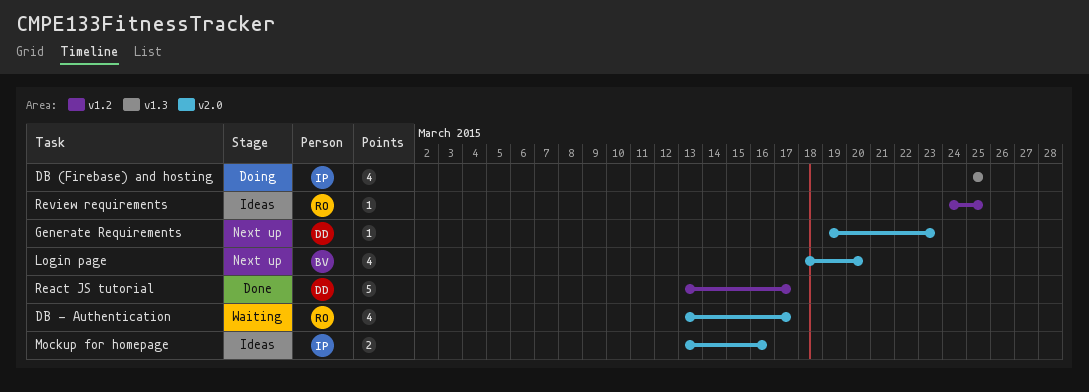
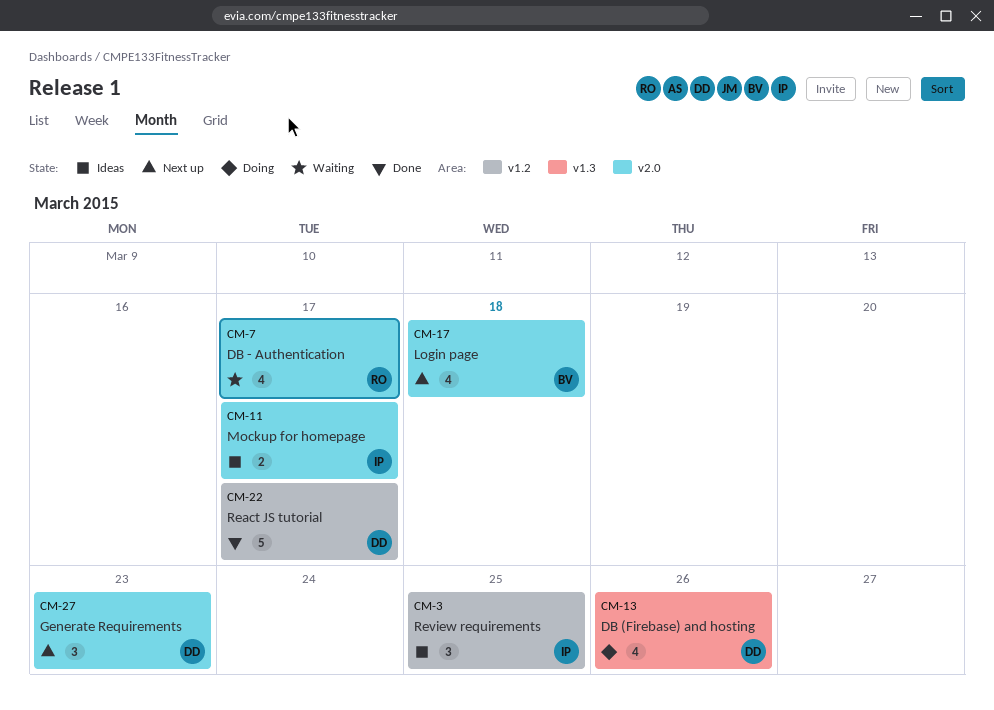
DB (Firebase) and hosting, owner: IP -> DD
DB (Firebase) and hosting, due: Mar 25 -> Mar 26
Generate Requirements, estimate: 1 -> 3
Login page, due: Mar 20 -> Mar 18
Mockup for homepage, due: Mar 16 -> Mar 17
Review requirements, owner: RO -> IP
Review requirements, estimate: 1 -> 3

